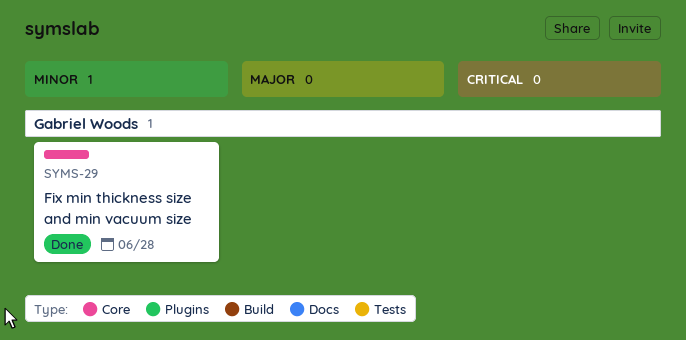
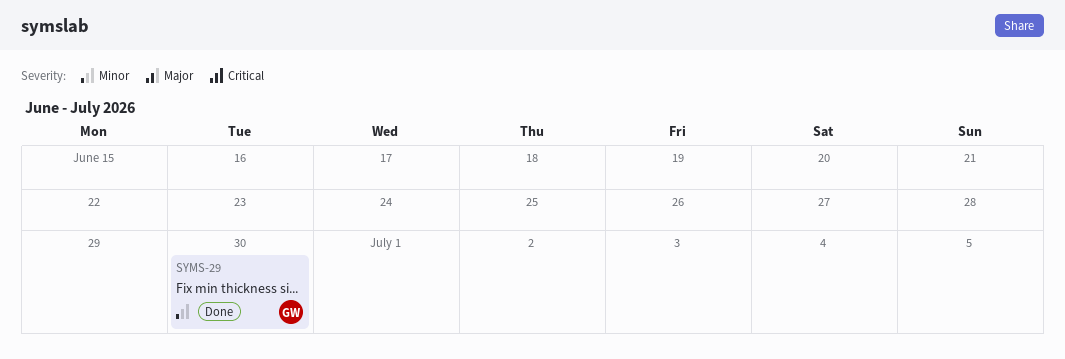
SYMS-29, due: Jun 28 -> Jun 30

